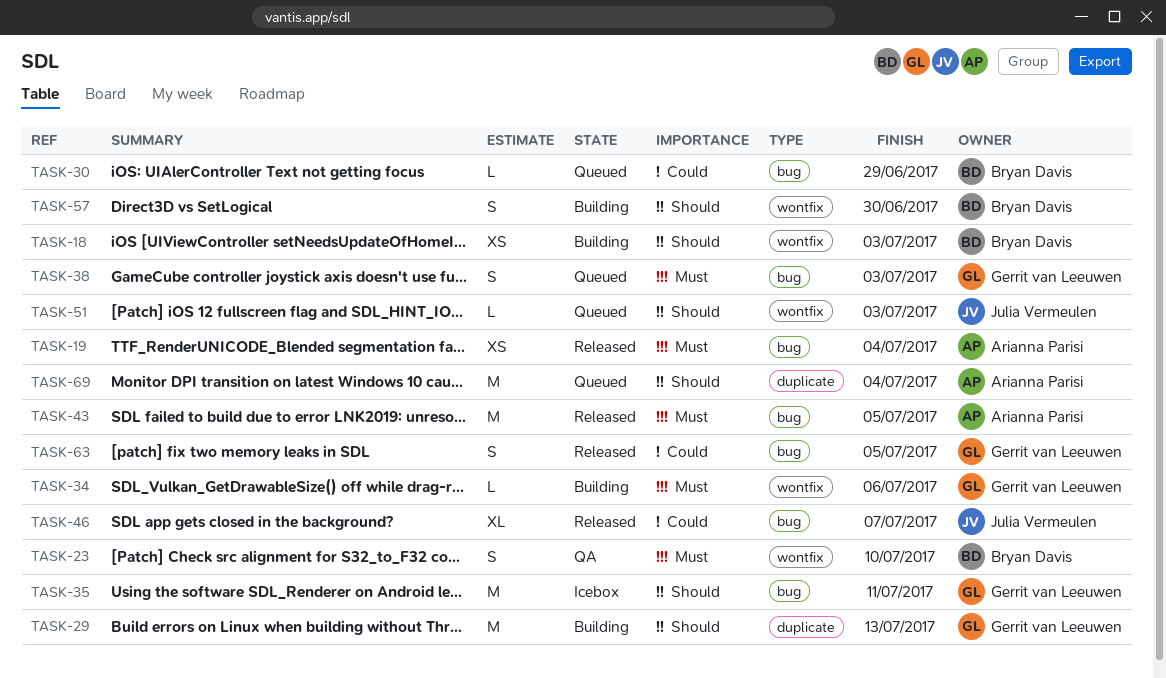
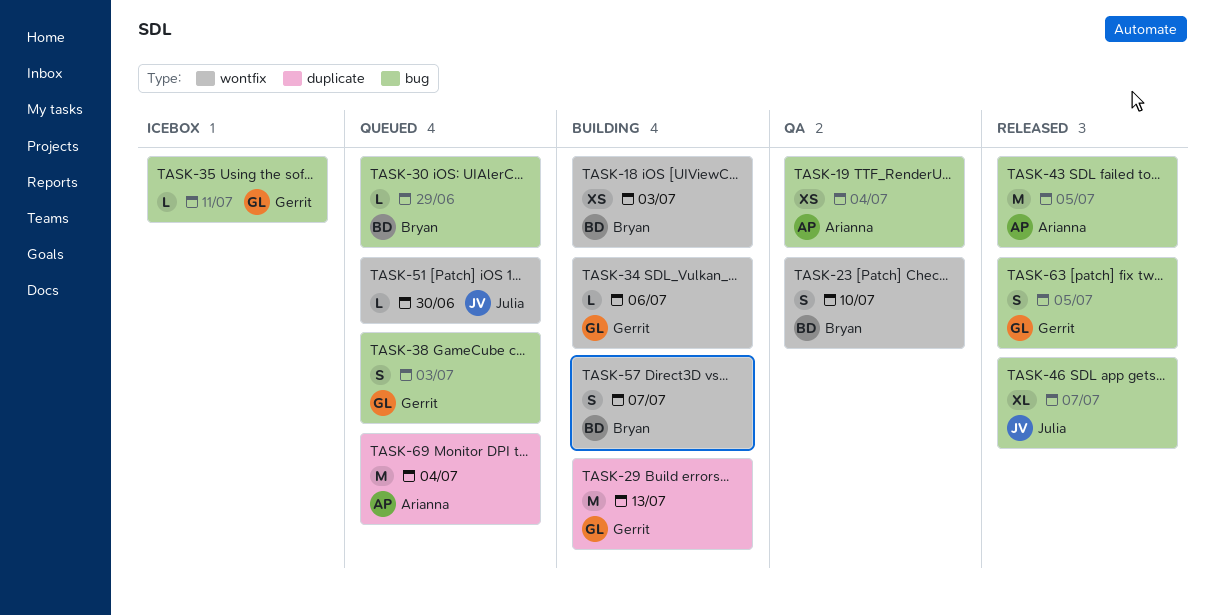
TASK-19, status: Released -> QA
TASK-35, estimate: M -> L
TASK-51, due: Jul 3 -> Jun 30
TASK-57, due: Jun 30 -> Jul 7

